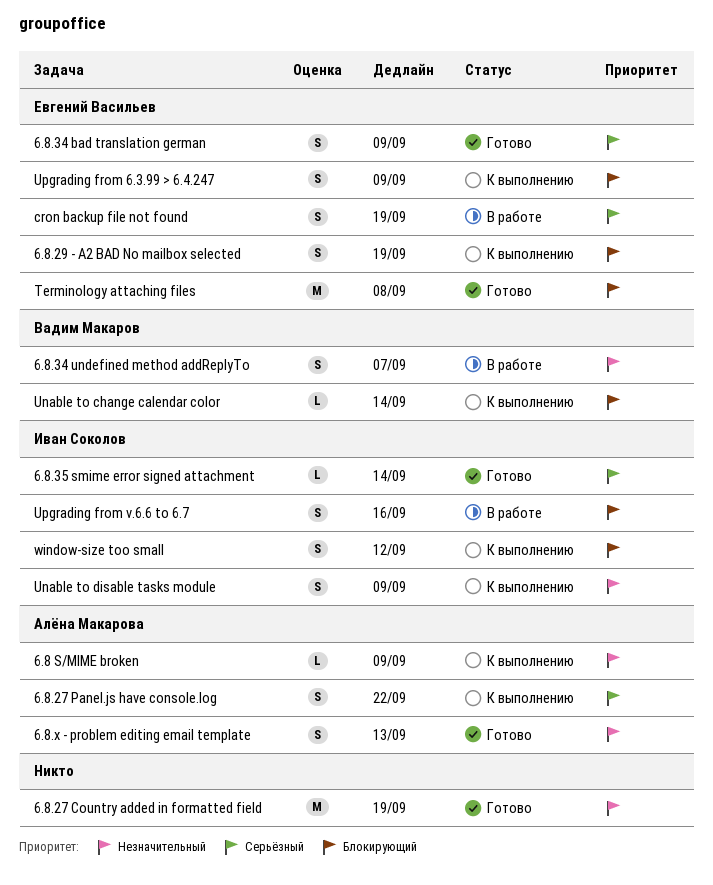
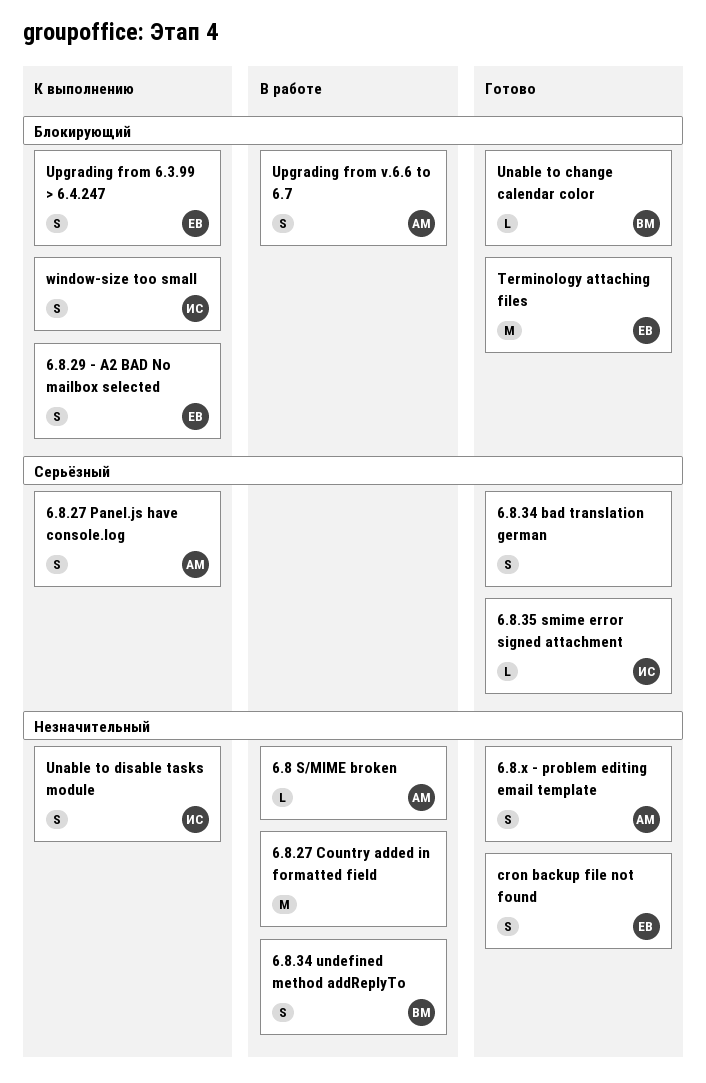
6.8 S/MIME broken, status: К выполнению -> В работе
6.8.27 Country added in formatted field, status: Готово -> В работе
6.8.34 bad translation german, owner: Евгений Васильев -> none
cron backup file not found, status: В работе -> Готово
cron backup file not found, priority: Серьёзный -> Незначительный
Unable to change calendar color, status: К выполнению -> Готово
Upgrading from v.6.6 to 6.7, owner: Иван Соколов -> Алёна Макарова

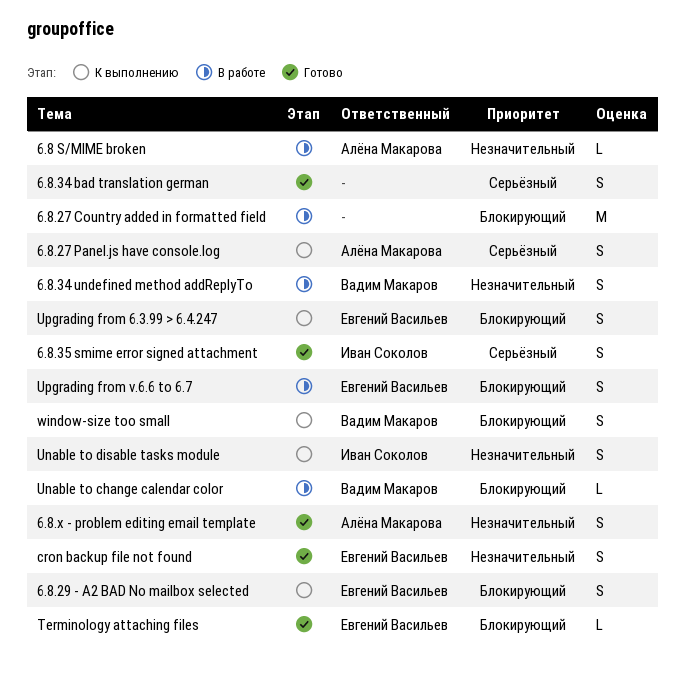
6.8.27 Country added in formatted field, priority: Незначительный -> Блокирующий
6.8.35 smime error signed attachment, estimate: L -> S
Terminology attaching files, estimate: M -> L
Unable to change calendar color, status: Готово -> В работе
Upgrading from v.6.6 to 6.7, owner: Алёна Макарова -> Евгений Васильев
window-size too small, owner: Иван Соколов -> Вадим Макаров

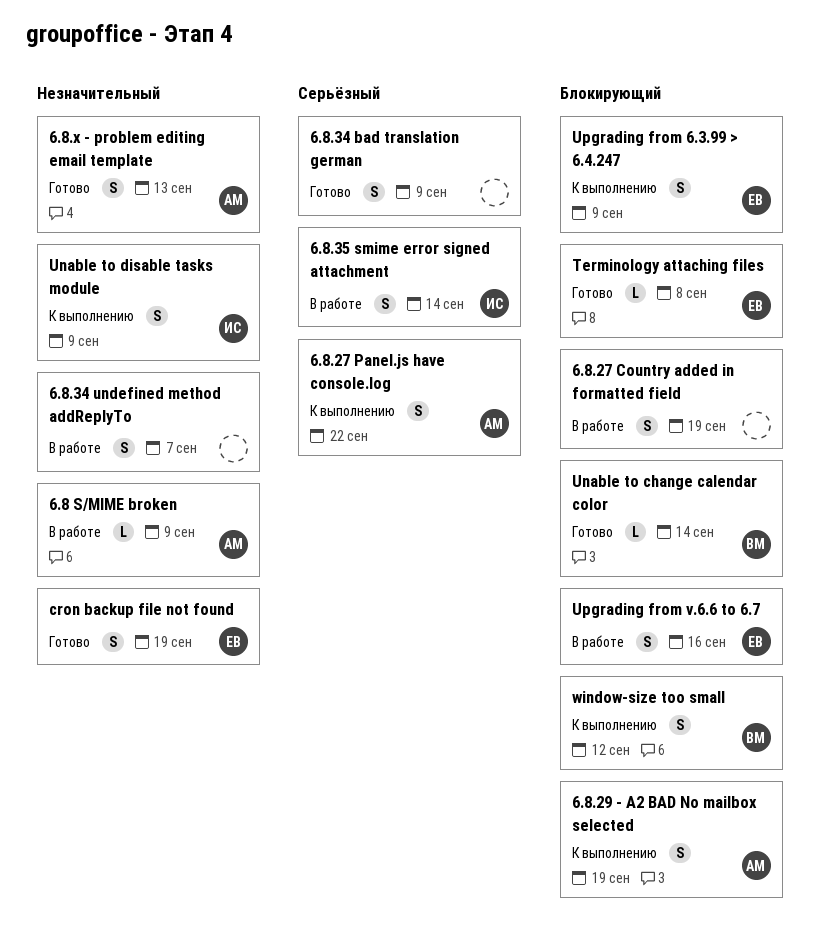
6.8.27 Country added in formatted field, estimate: M -> S
6.8.29 - A2 BAD No mailbox selected, owner: Евгений Васильев -> Алёна Макарова
6.8.34 undefined method addReplyTo, owner: Вадим Макаров -> none
6.8.35 smime error signed attachment, status: Готово -> В работе
Unable to change calendar color, status: В работе -> Готово

